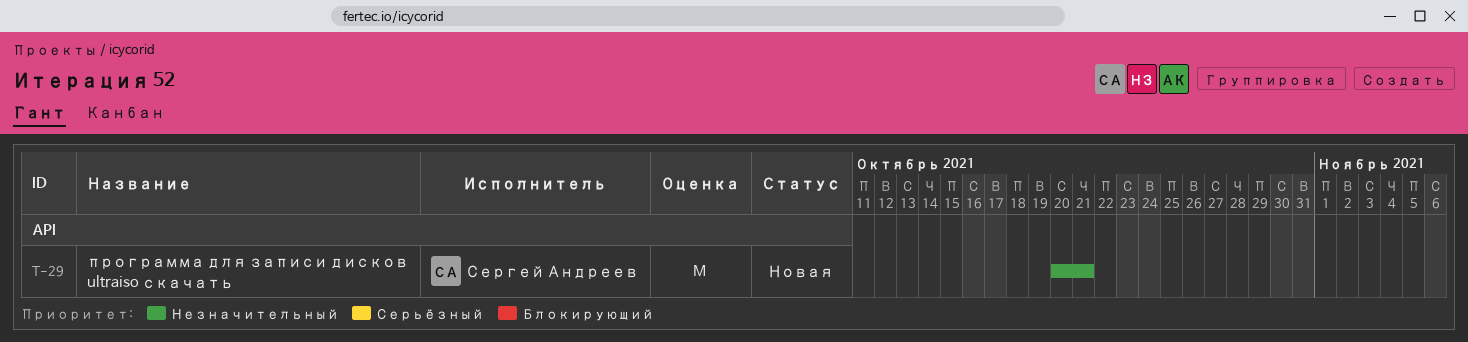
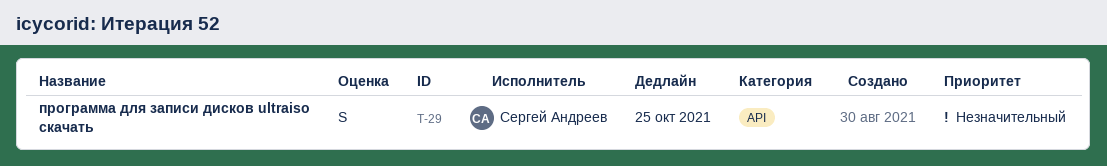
T-29, estimate: M -> S
T-29, due: Oct 21 -> Oct 25

